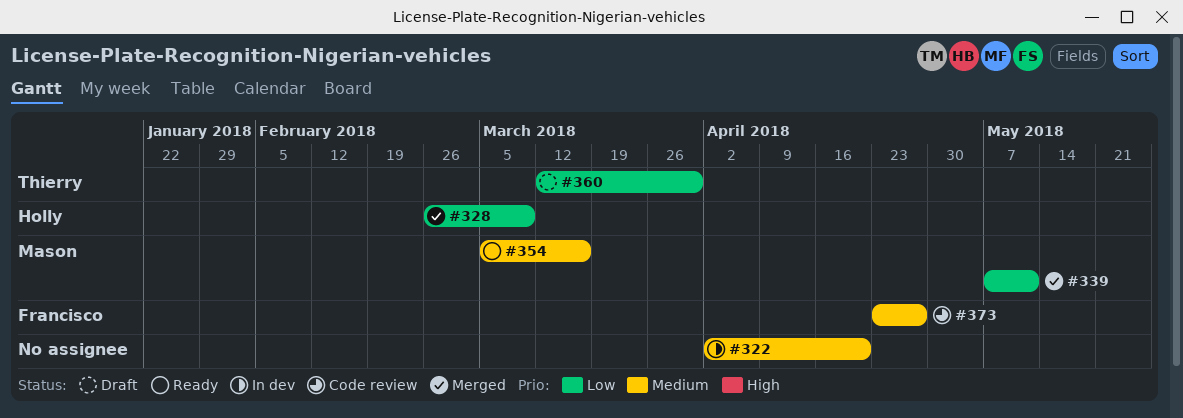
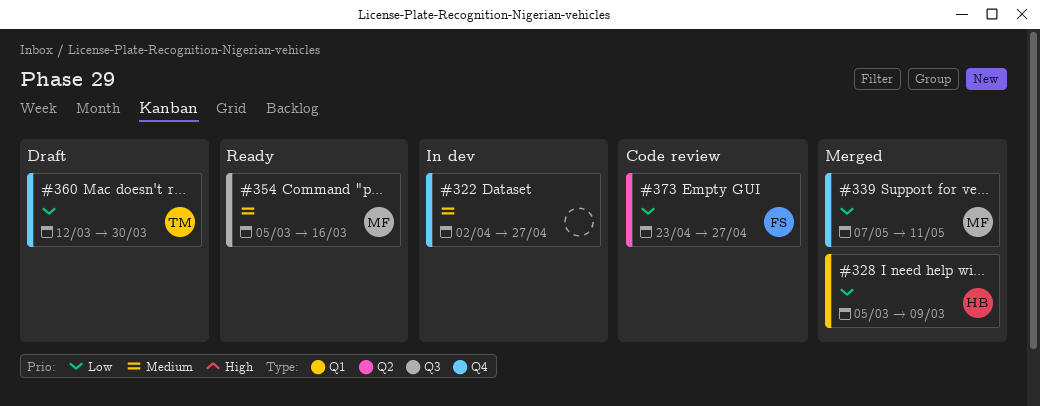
#322, due: Apr 20 -> Apr 27
#328, start: Feb 26 -> Mar 5
#373, priority: Medium -> Low

